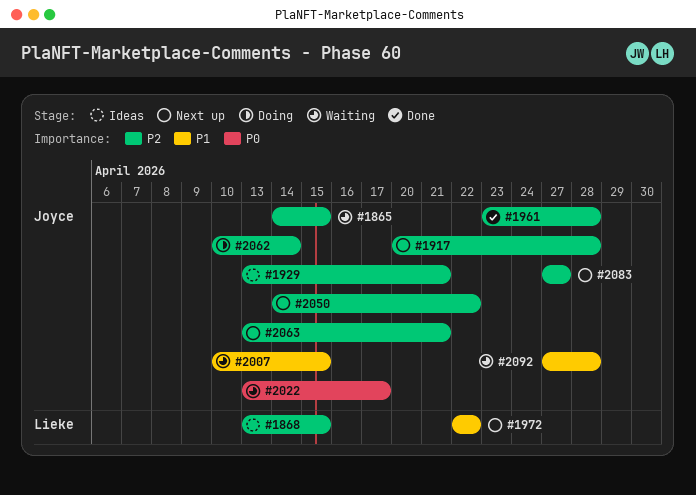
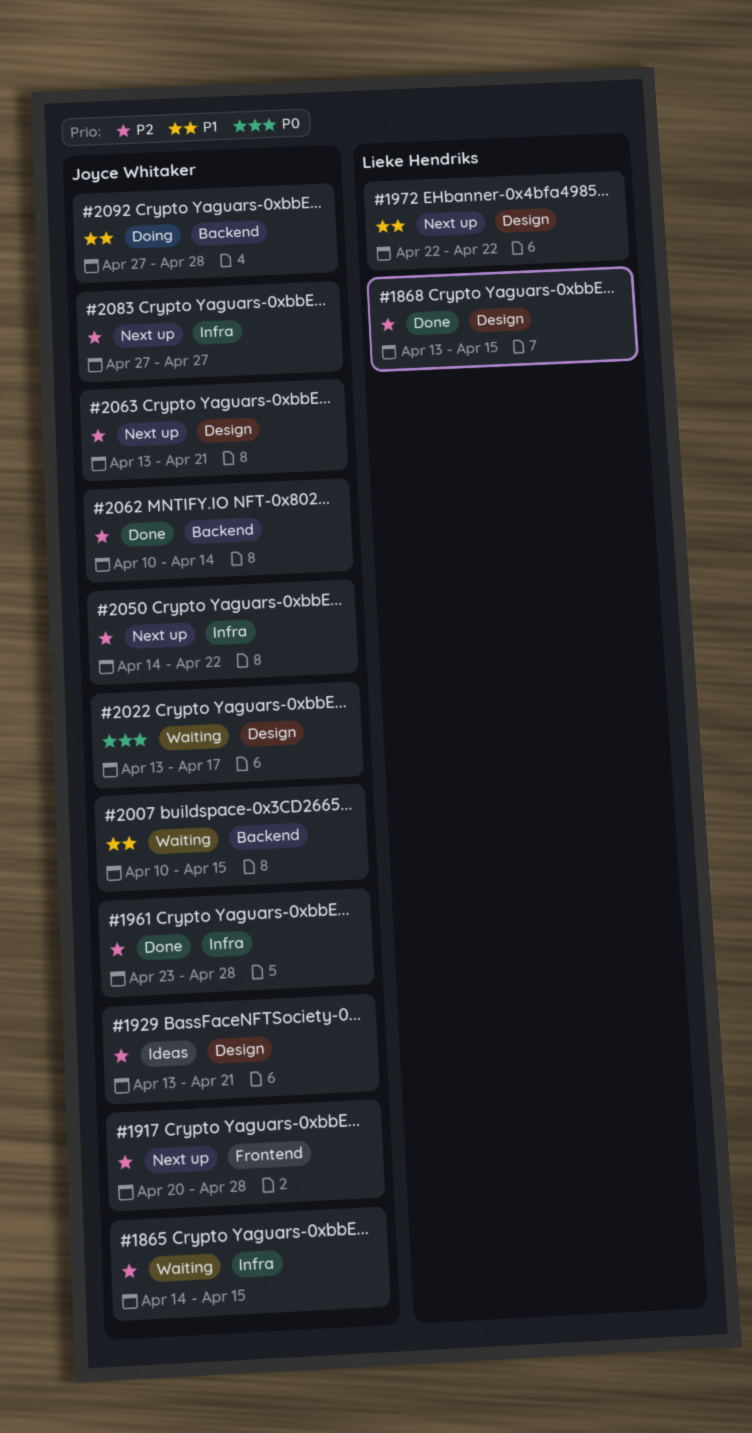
#1868, status: Ideas -> Done
#2062, status: Doing -> Done
#2092, status: Waiting -> Doing

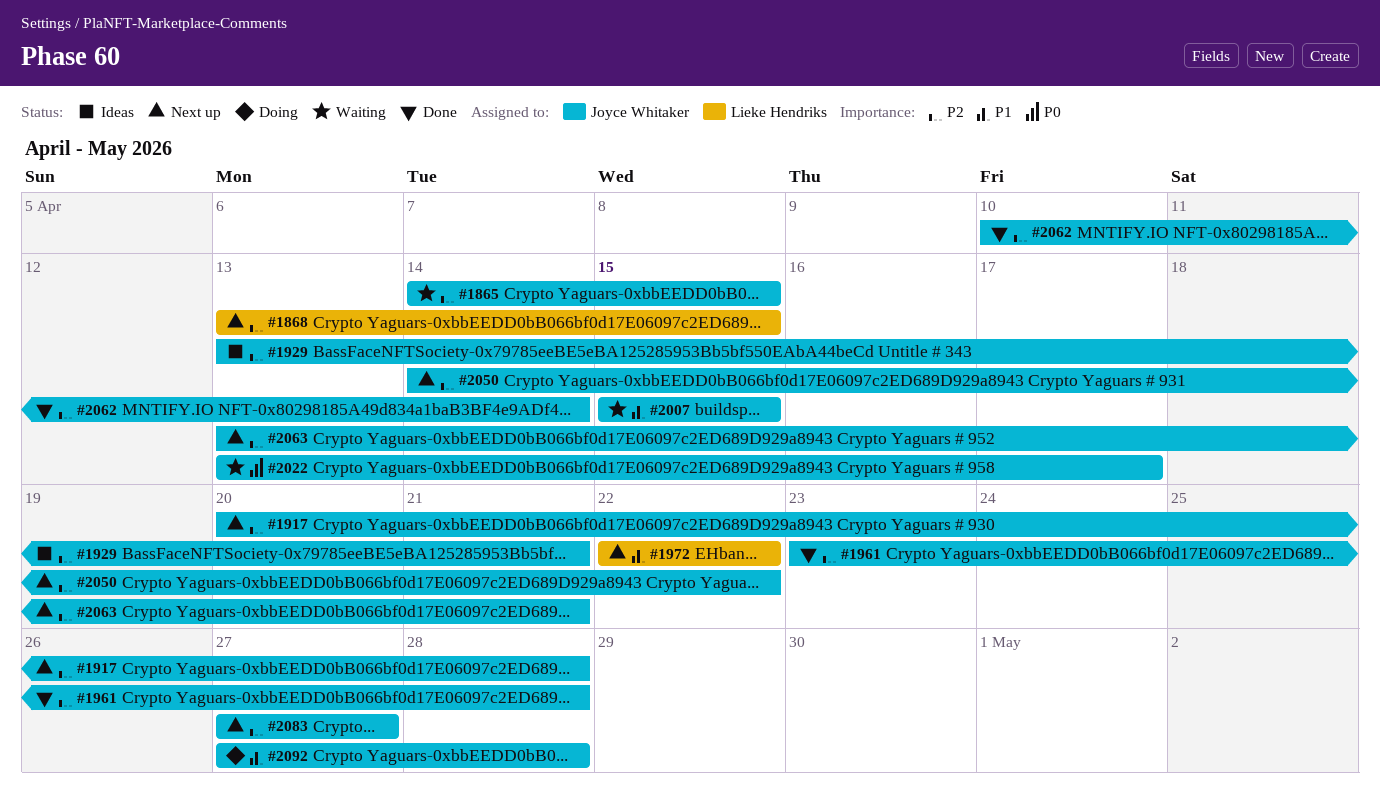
#1868, status: Done -> Next up
#2007, start: Apr 10 -> Apr 15

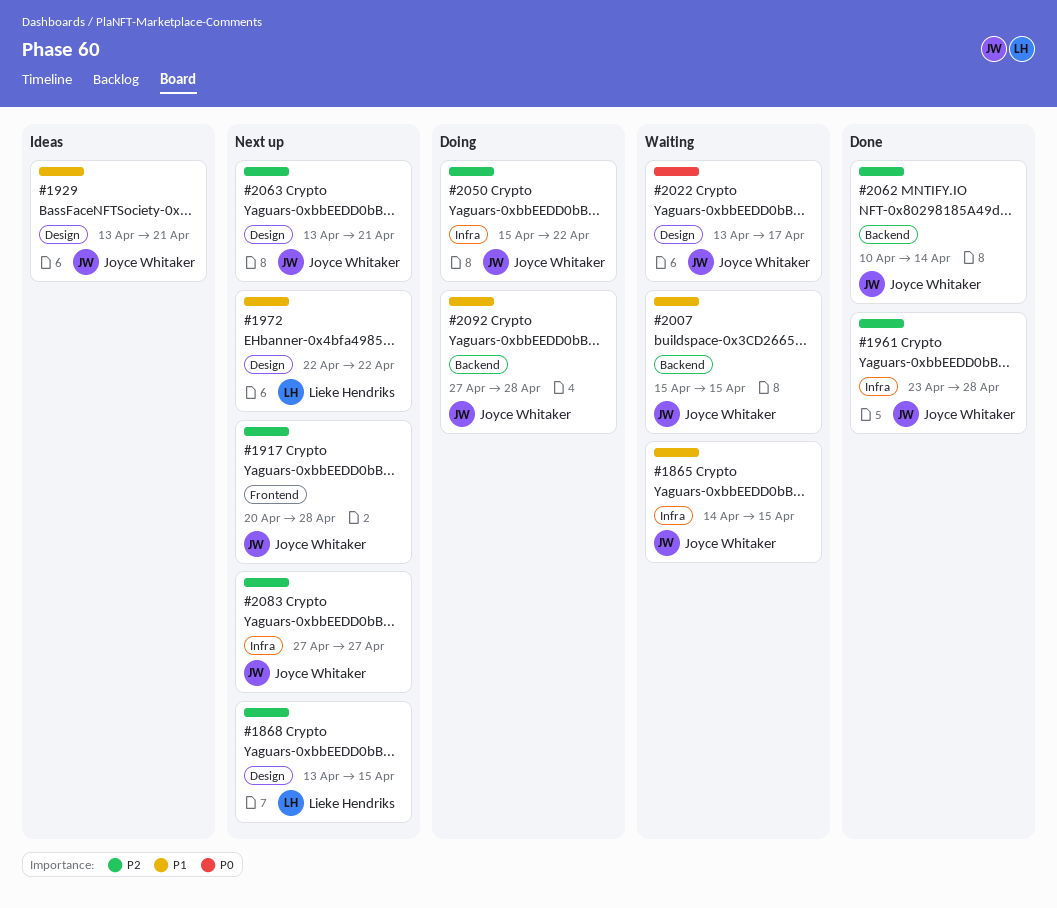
#1865, priority: P2 -> P1
#1929, priority: P2 -> P1
#2050, status: Next up -> Doing
#2050, start: Apr 14 -> Apr 15

